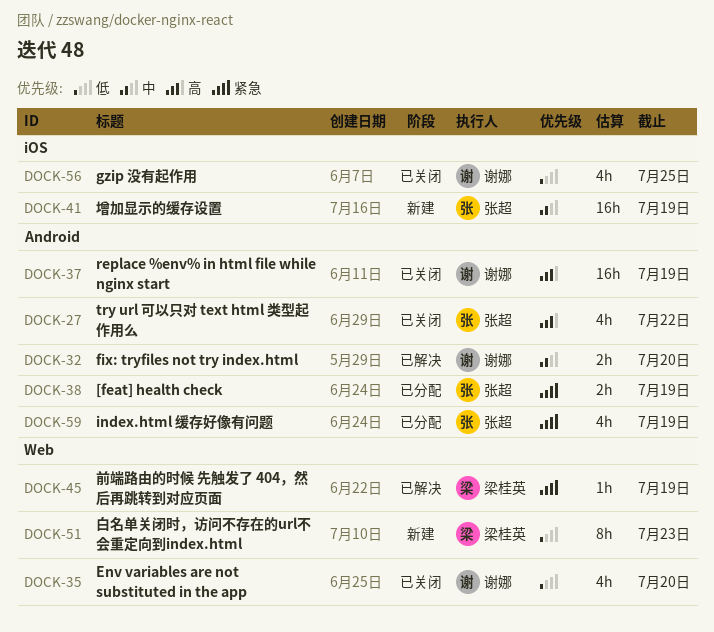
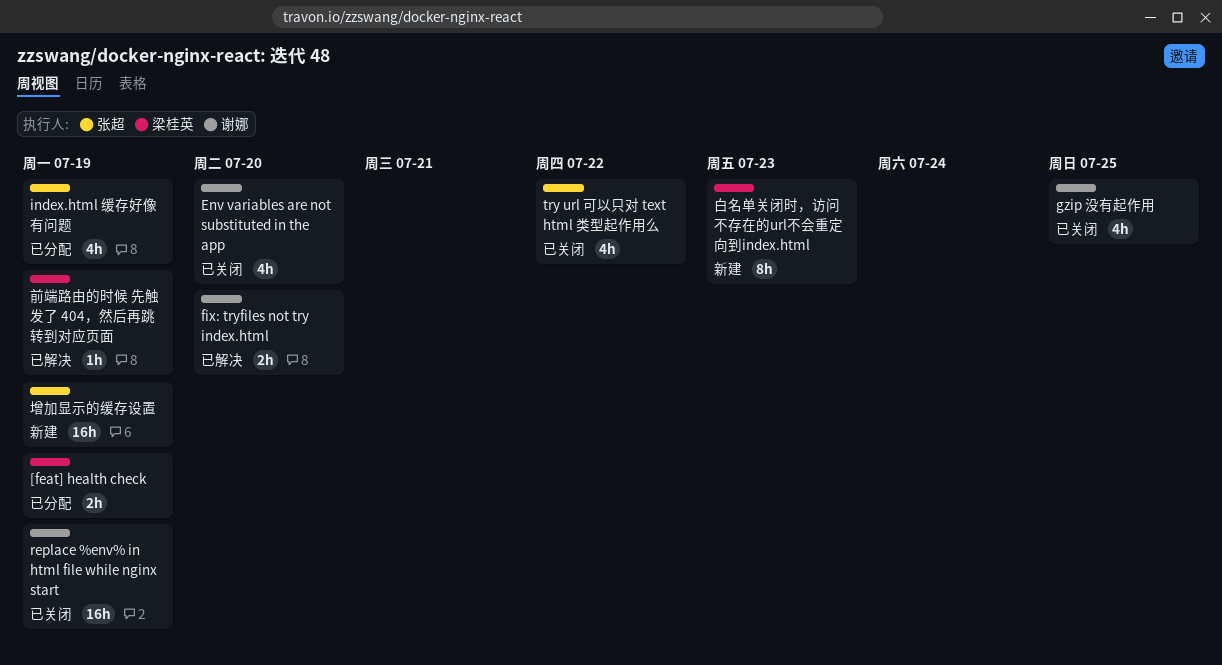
[feat] health check, owner: 张超 -> 梁桂英

